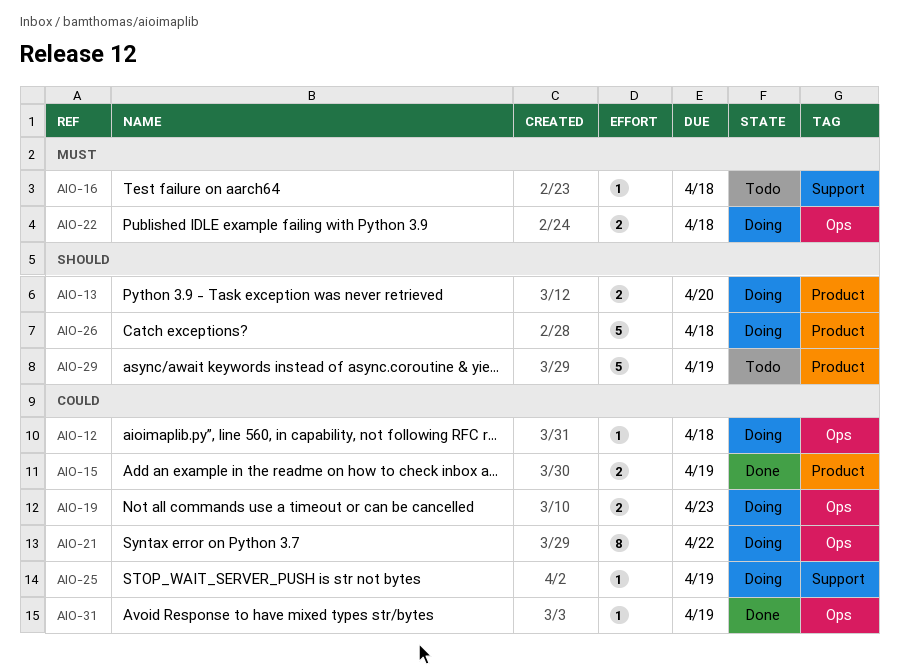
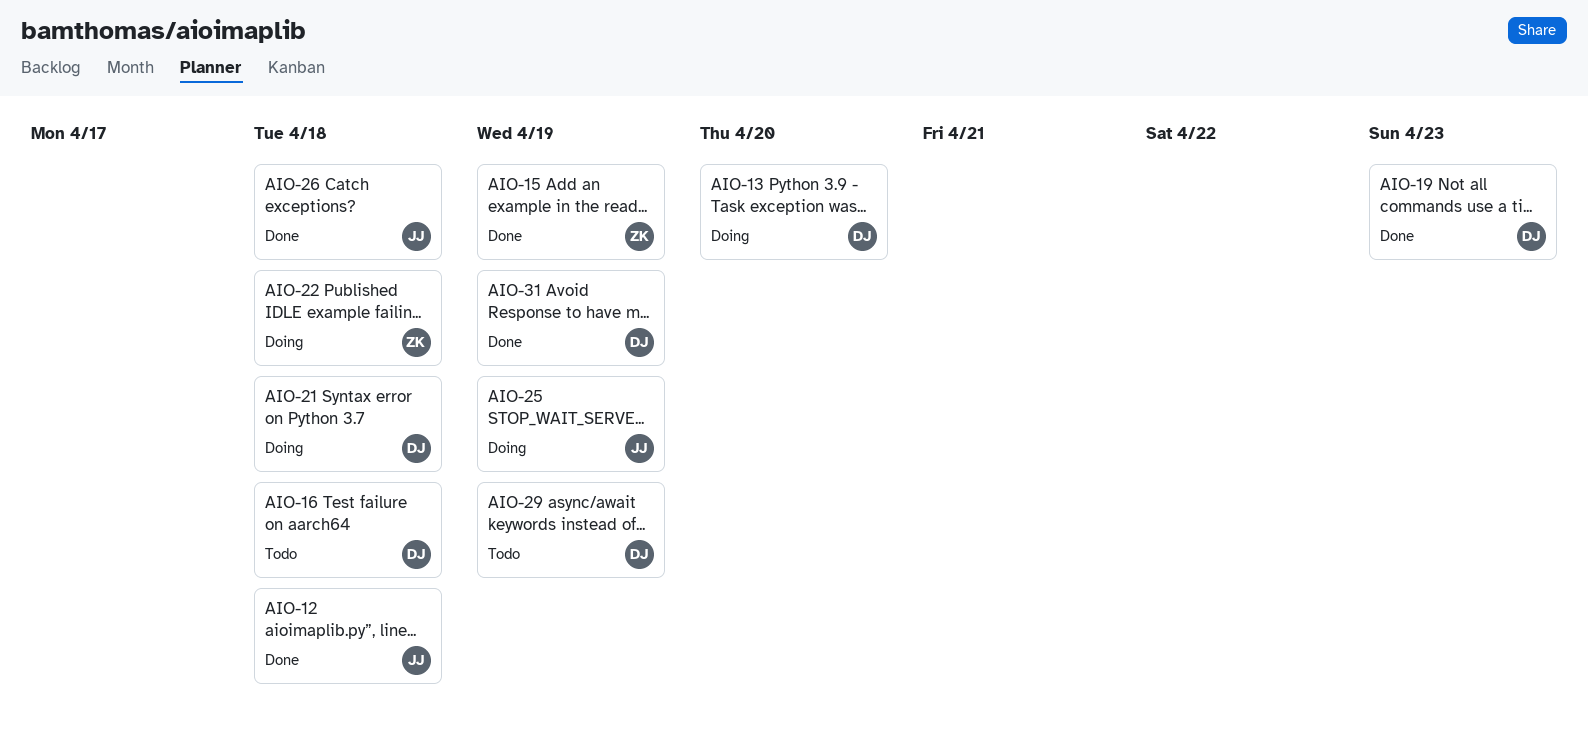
AIO-12, status: Doing -> Done
AIO-19, status: Doing -> Done
AIO-21, due: Apr 22 -> Apr 18
AIO-26, status: Doing -> Done

